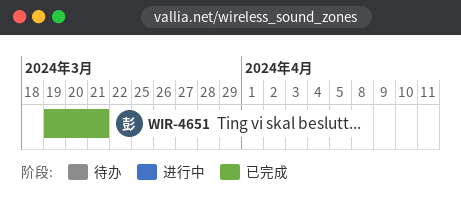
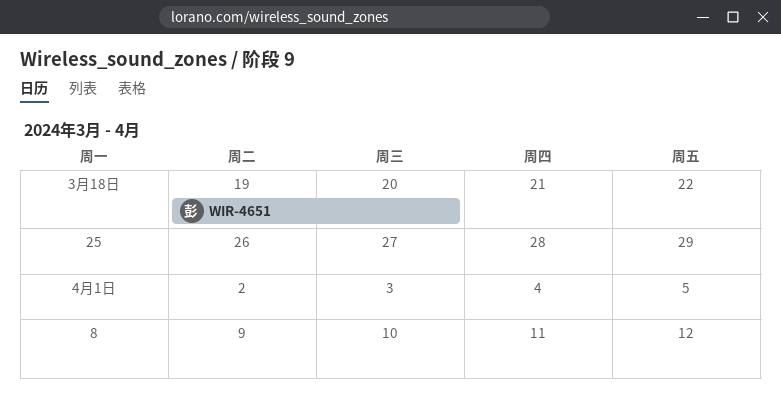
WIR-4651, due: Mar 21 -> Mar 20

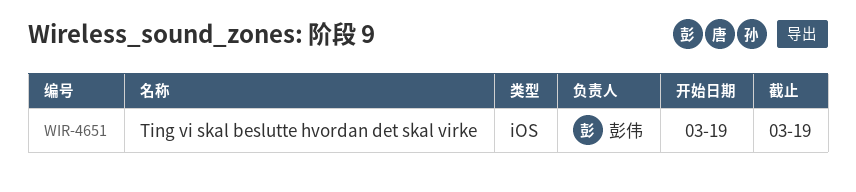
WIR-4651, due: Mar 20 -> Mar 19

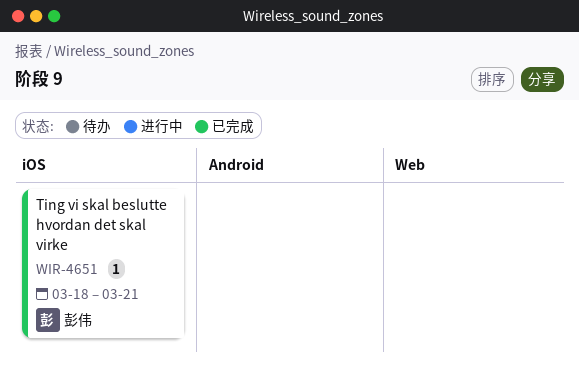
WIR-4651, start: Mar 19 -> Mar 18
WIR-4651, due: Mar 19 -> Mar 21

